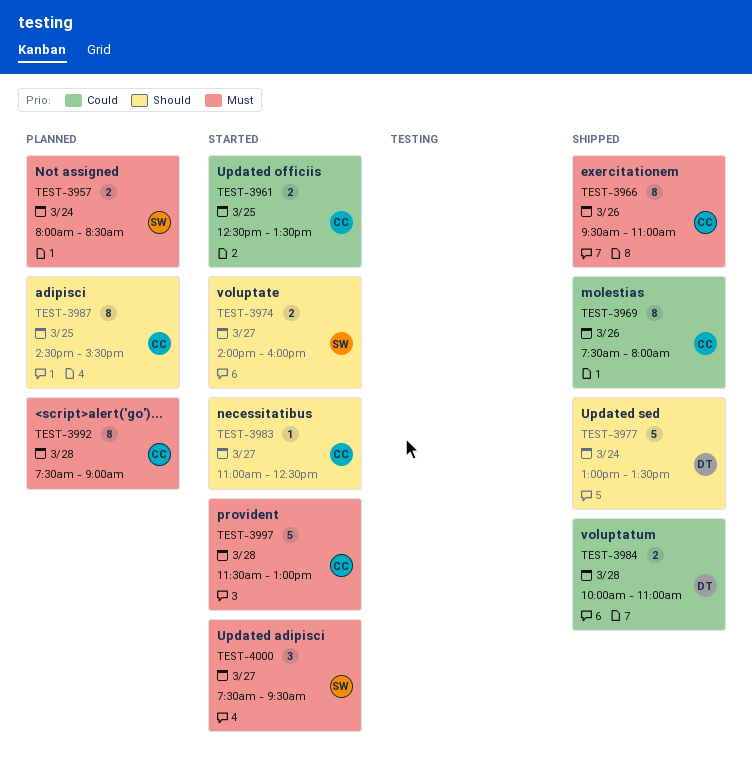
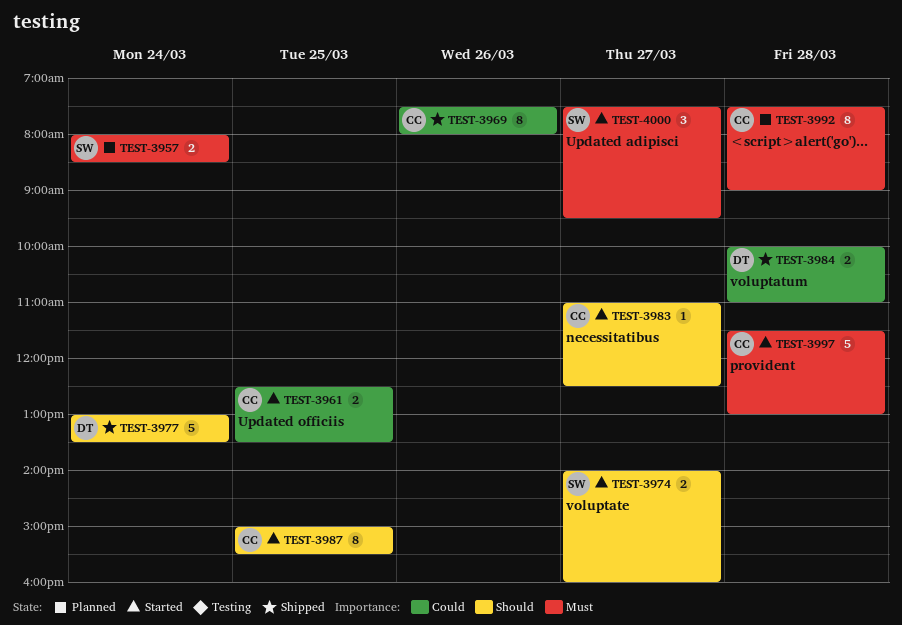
TEST-3966: present -> none
TEST-3987, status: Planned -> Started
TEST-3987, begins: 14:30 -> 15:00

